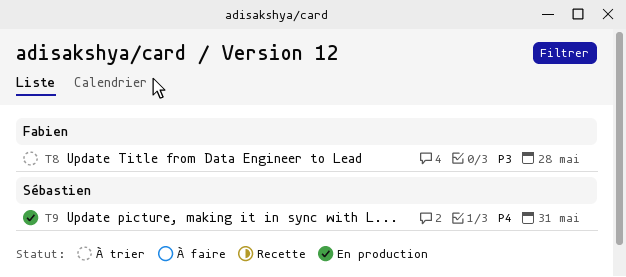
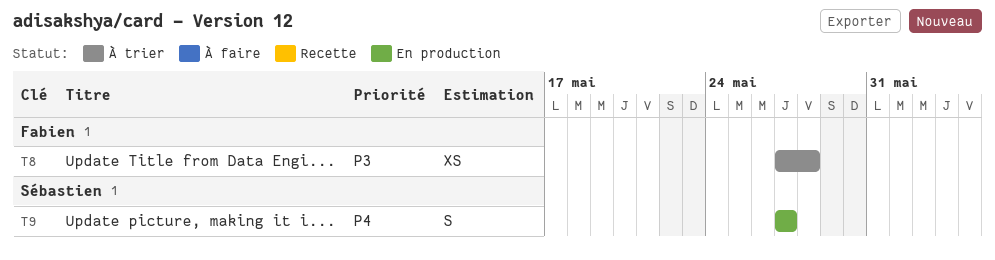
T9, due: May 31 -> May 27

